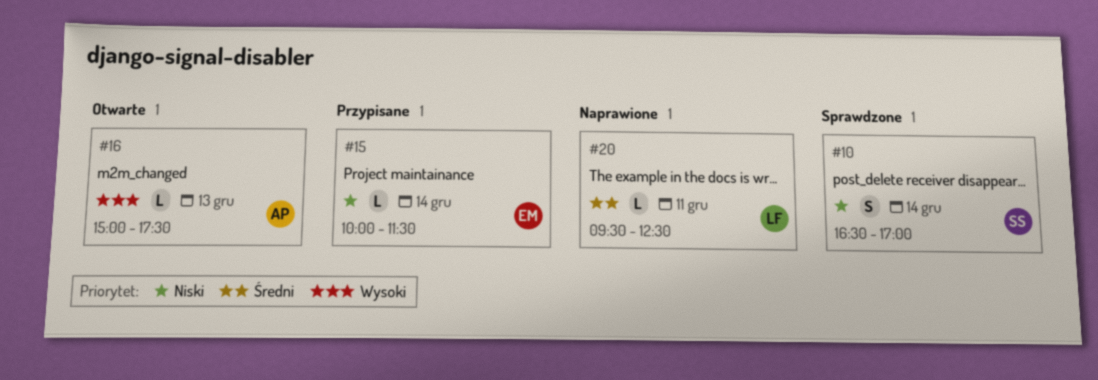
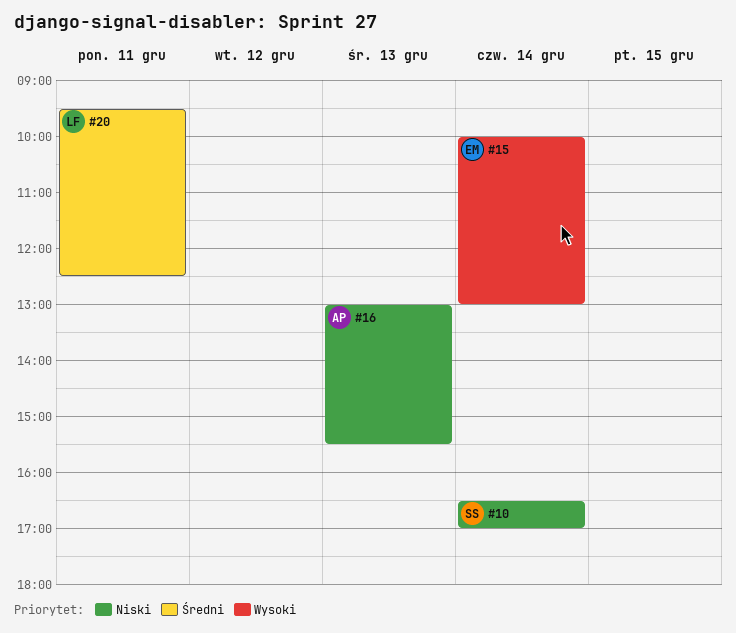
#15, priority: Niski -> Wysoki
#15, ends: 11:30 -> 13:00
#16, priority: Wysoki -> Niski
#16, begins: 15:00 -> 13:00
#16, ends: 17:30 -> 15:30

